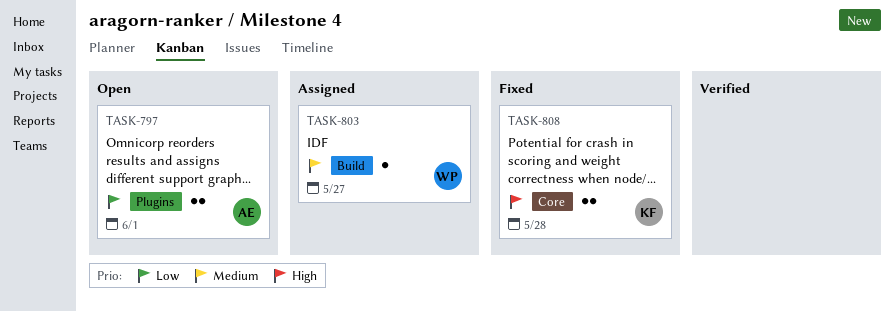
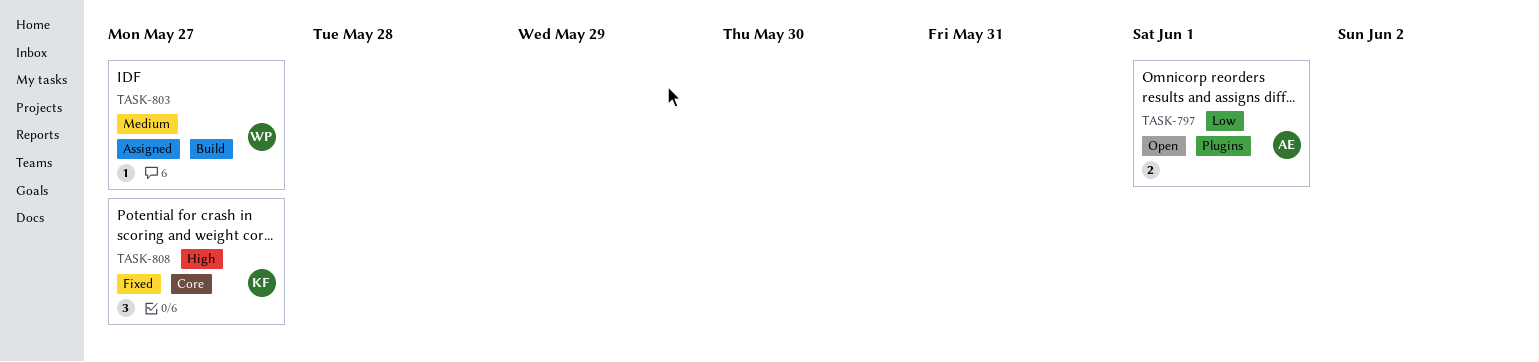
TASK-808, estimate: 2 -> 3
TASK-808, due: May 28 -> May 27

